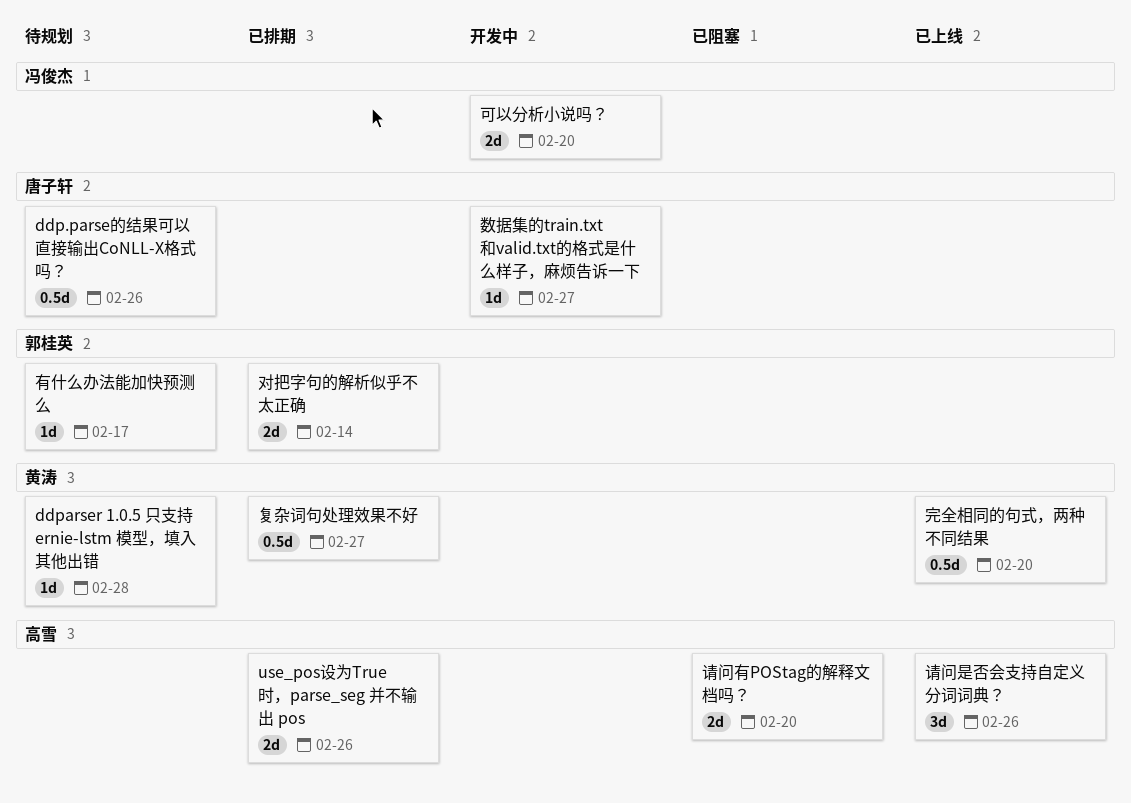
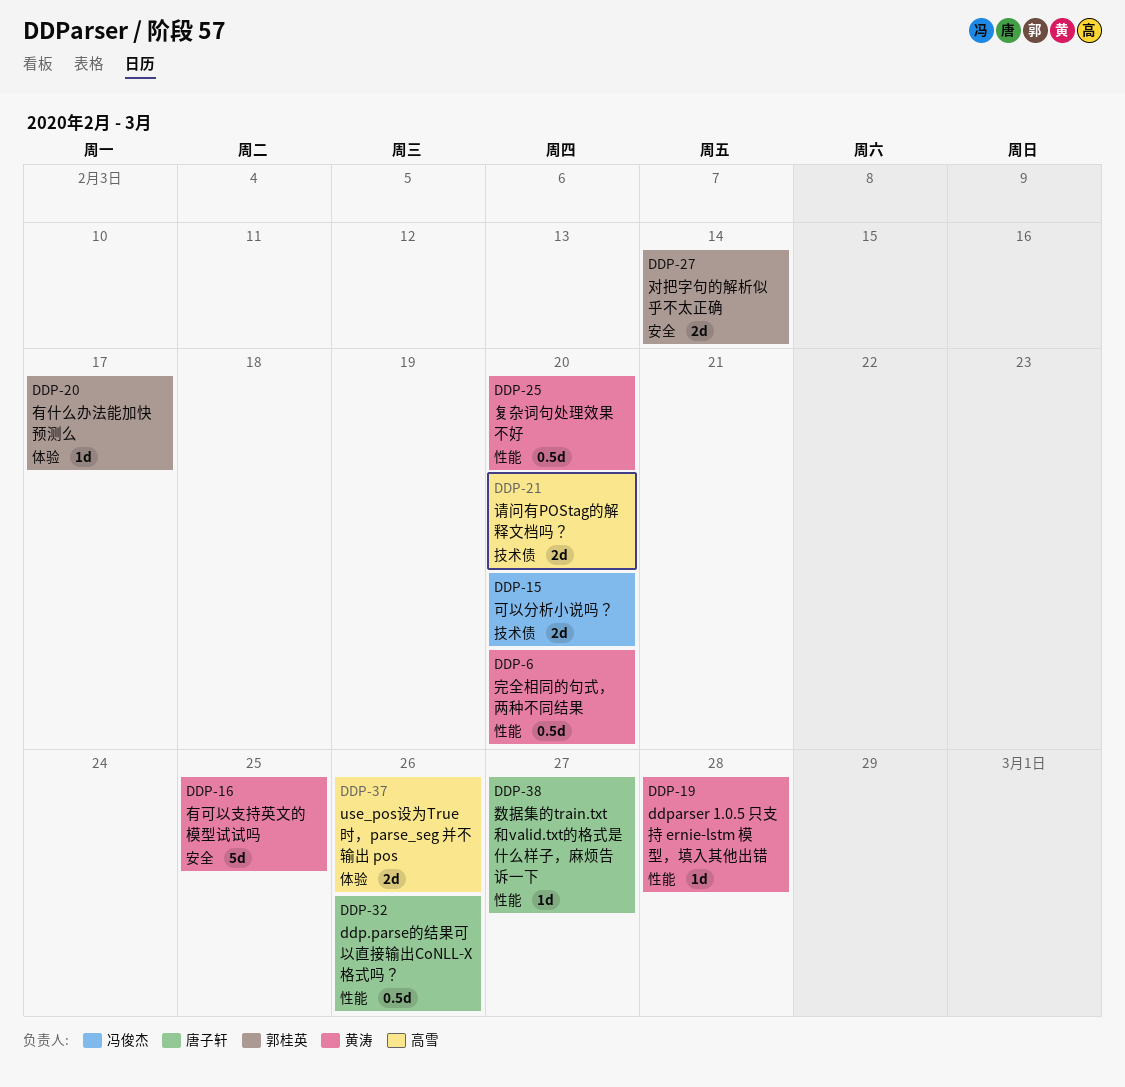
复杂词句处理效果不好, due: Feb 27 -> Feb 20
有可以支持英文的模型试试吗: none -> present
请问是否会支持自定义分词词典？: present -> none

